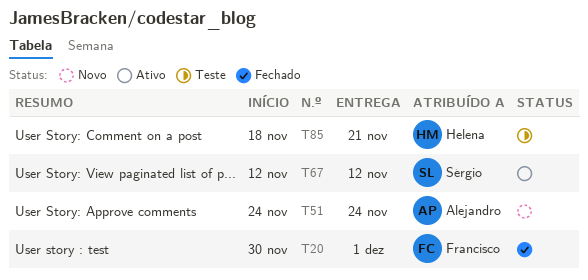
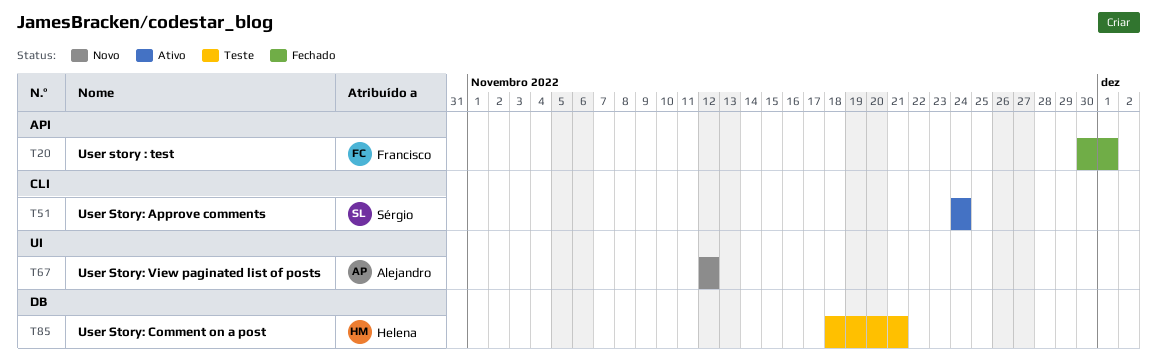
T51, status: Novo -> Ativo
T51, owner: Alejandro -> Sérgio
T67, status: Ativo -> Novo
T67, owner: Sérgio -> Alejandro

